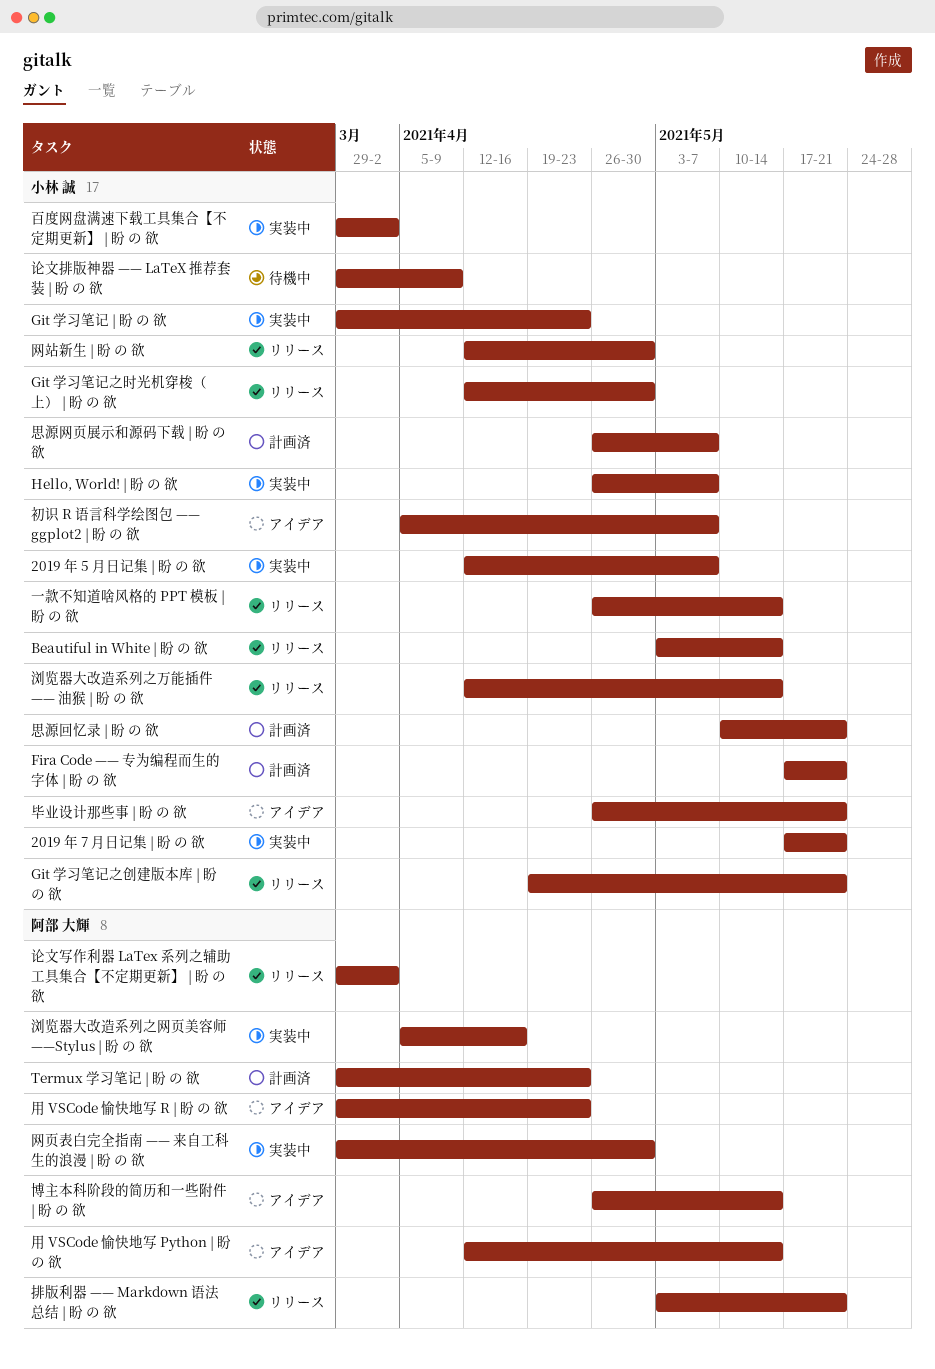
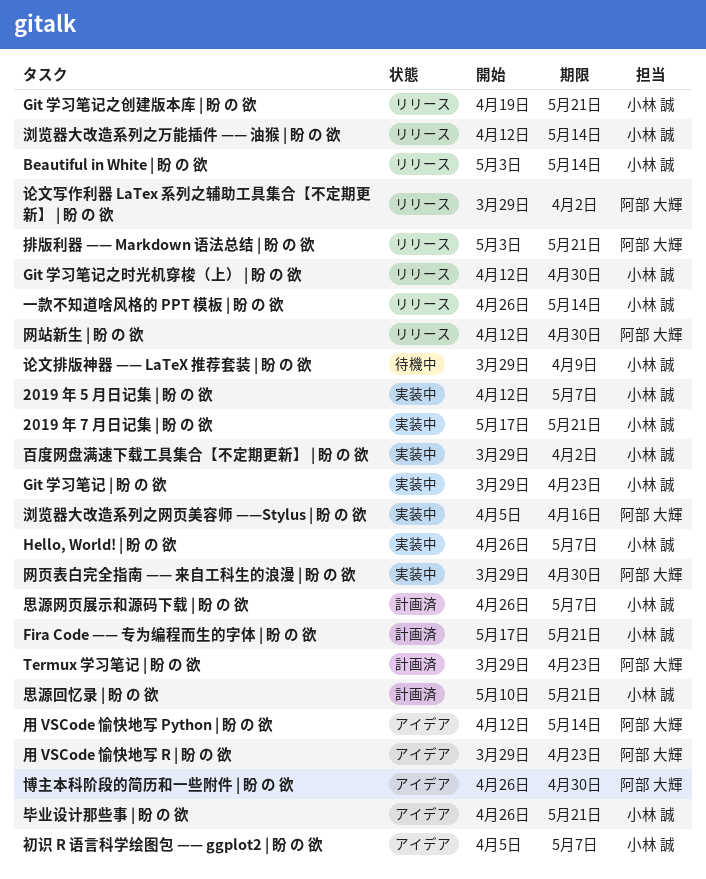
博主本科阶段的简历和一些附件 | 盼 の 欲, due: May 14 -> Apr 30
网站新生 | 盼 の 欲, owner: 小林 誠 -> 阿部 大輝

